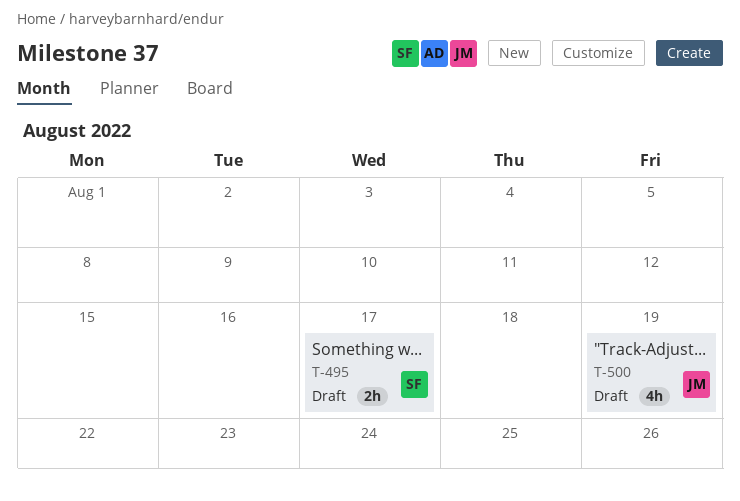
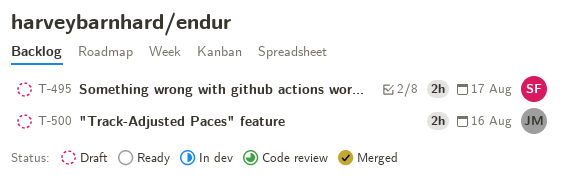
T-500, estimate: 4h -> 2h
T-500, due: Aug 19 -> Aug 16

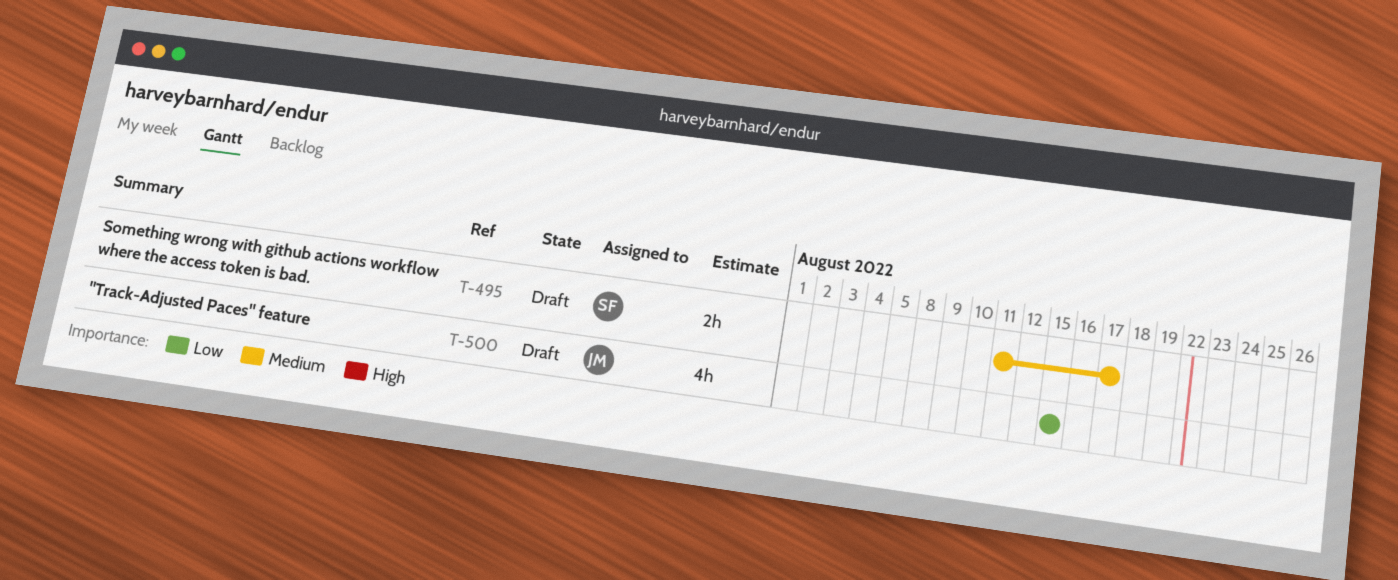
T-500, estimate: 2h -> 4h
T-500, due: Aug 16 -> Aug 15

